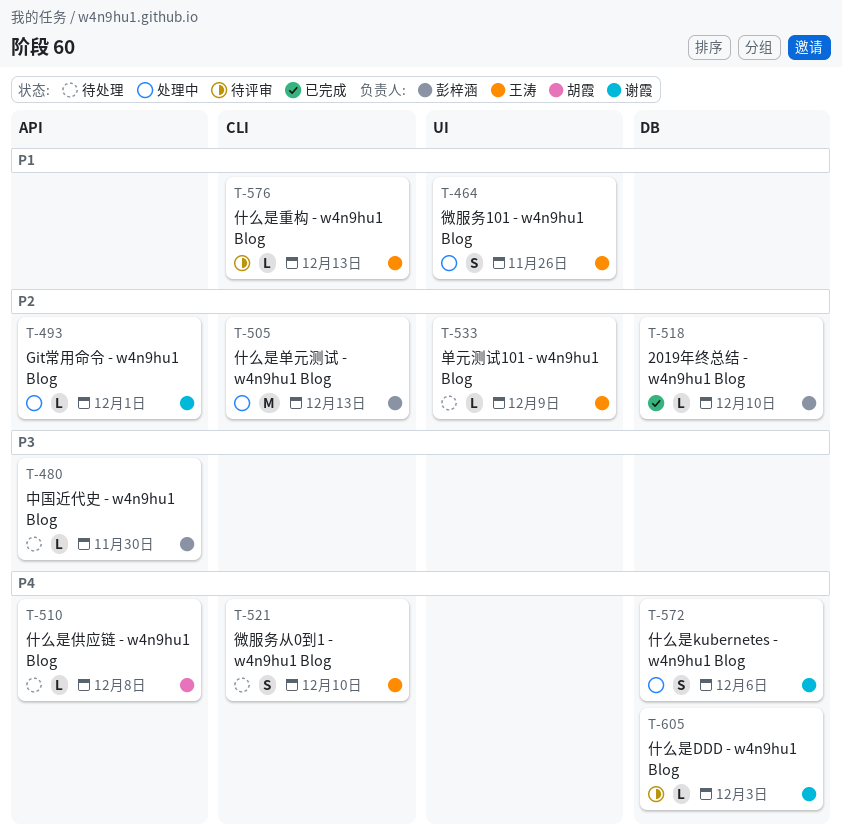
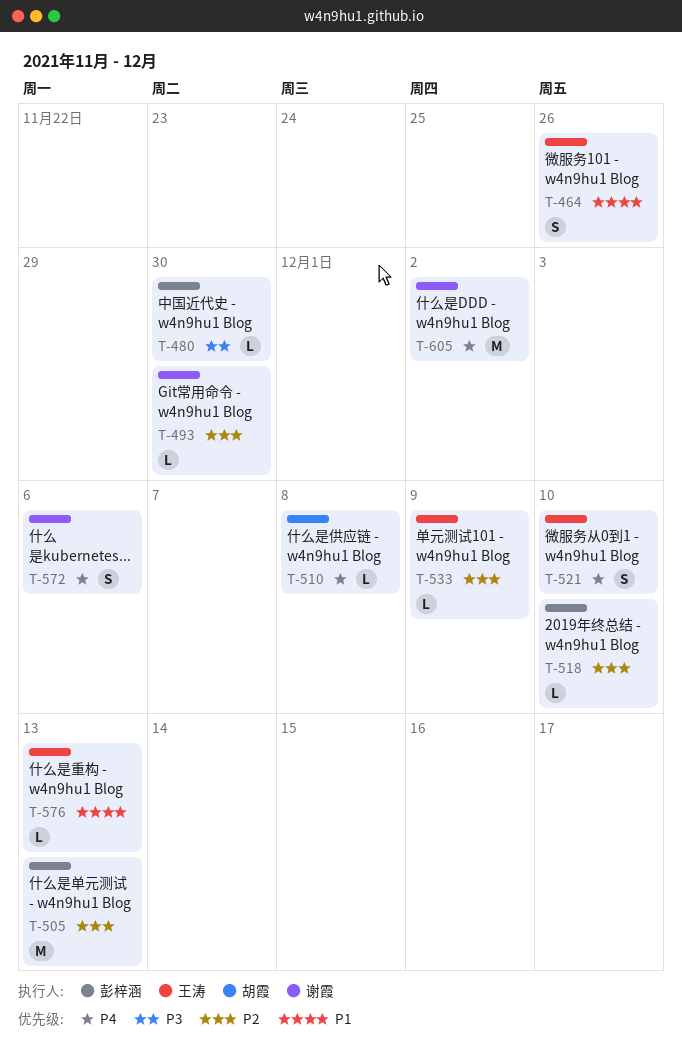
T-493, due: Dec 1 -> Nov 30
T-605, estimate: L -> M
T-605, due: Dec 3 -> Dec 2

